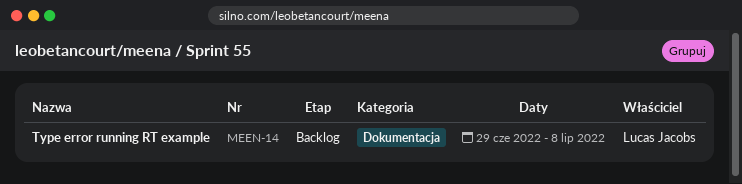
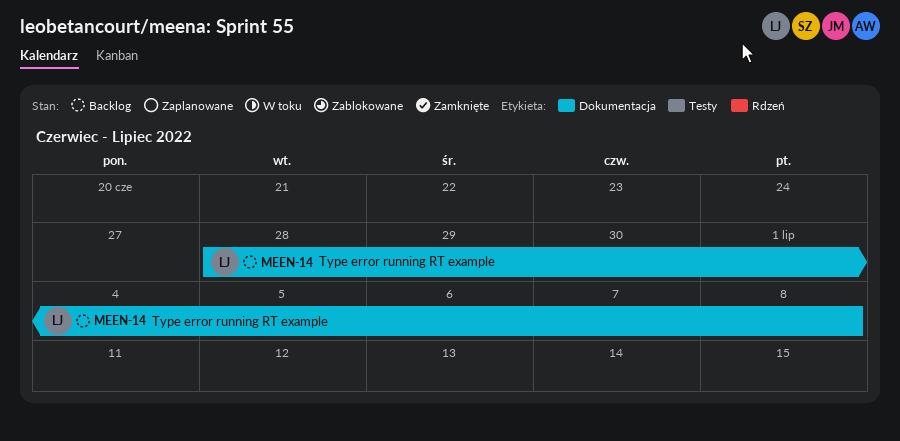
MEEN-14, start: Jun 29 -> Jun 28

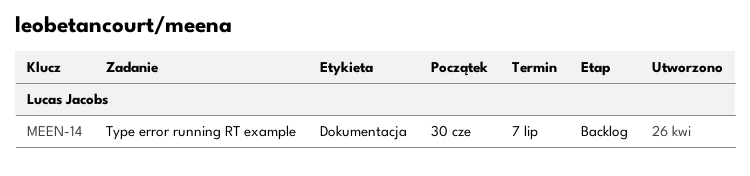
MEEN-14, start: Jun 28 -> Jun 30
MEEN-14, due: Jul 8 -> Jul 7

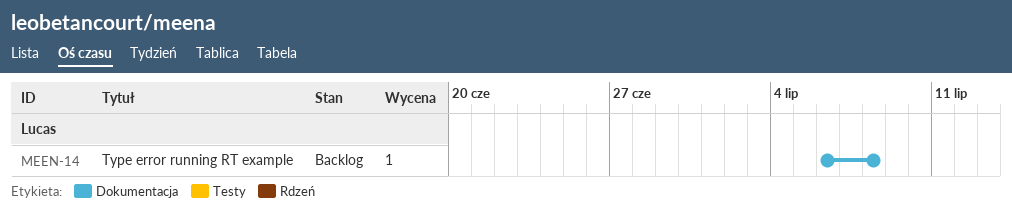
MEEN-14, start: Jun 30 -> Jul 6
MEEN-14, due: Jul 7 -> Jul 8

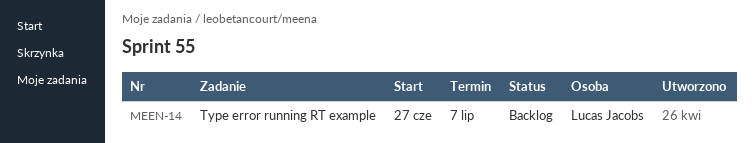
MEEN-14, start: Jul 6 -> Jun 27
MEEN-14, due: Jul 8 -> Jul 7

